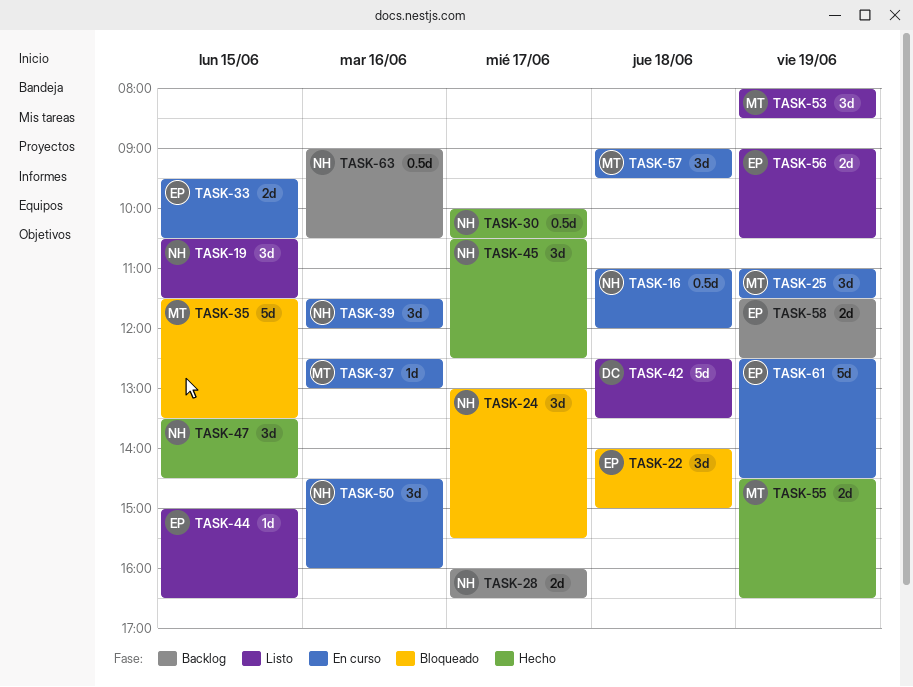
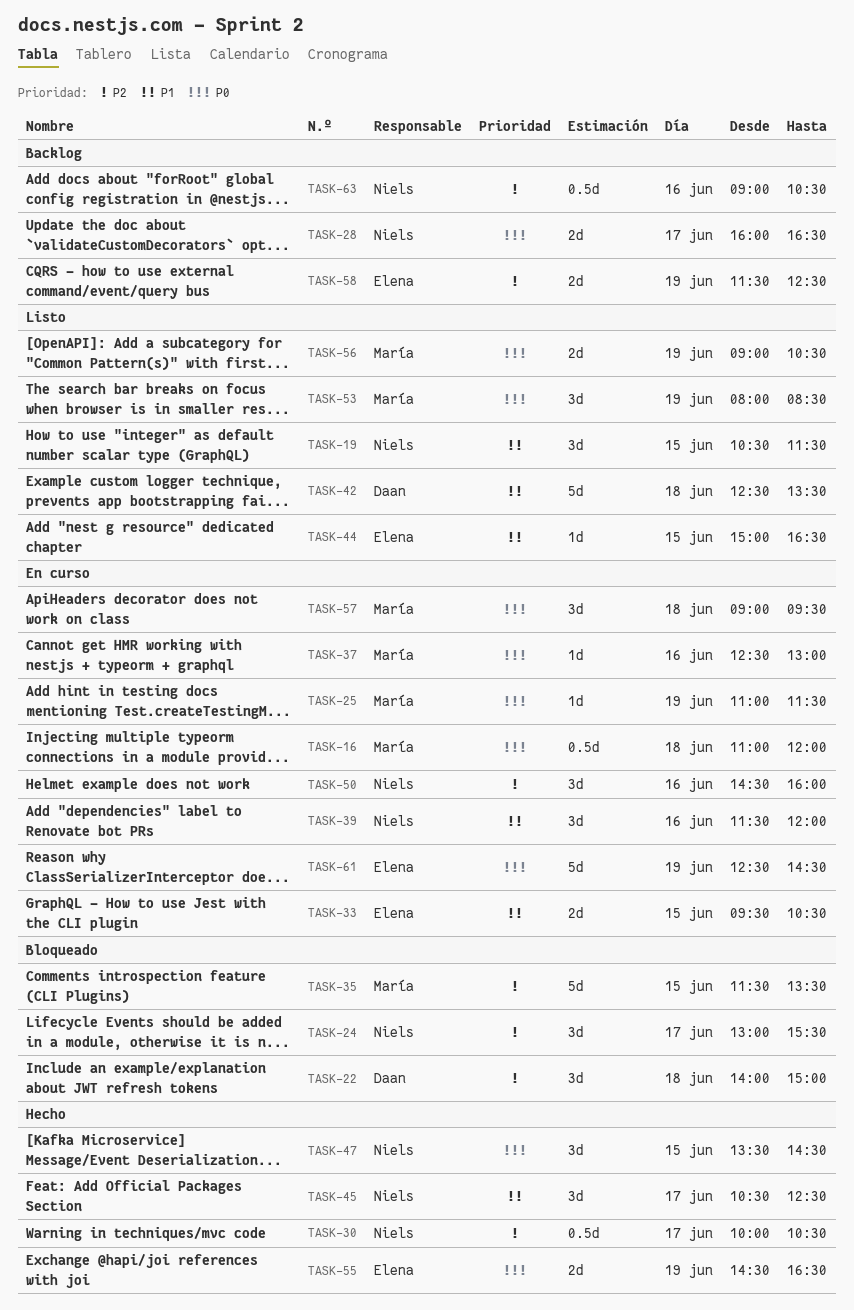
TASK-16, owner: Niels -> María
TASK-22, owner: Elena -> Daan
TASK-25, estimate: 3d -> 1d
TASK-55, owner: María -> Elena
TASK-56, owner: Elena -> María

